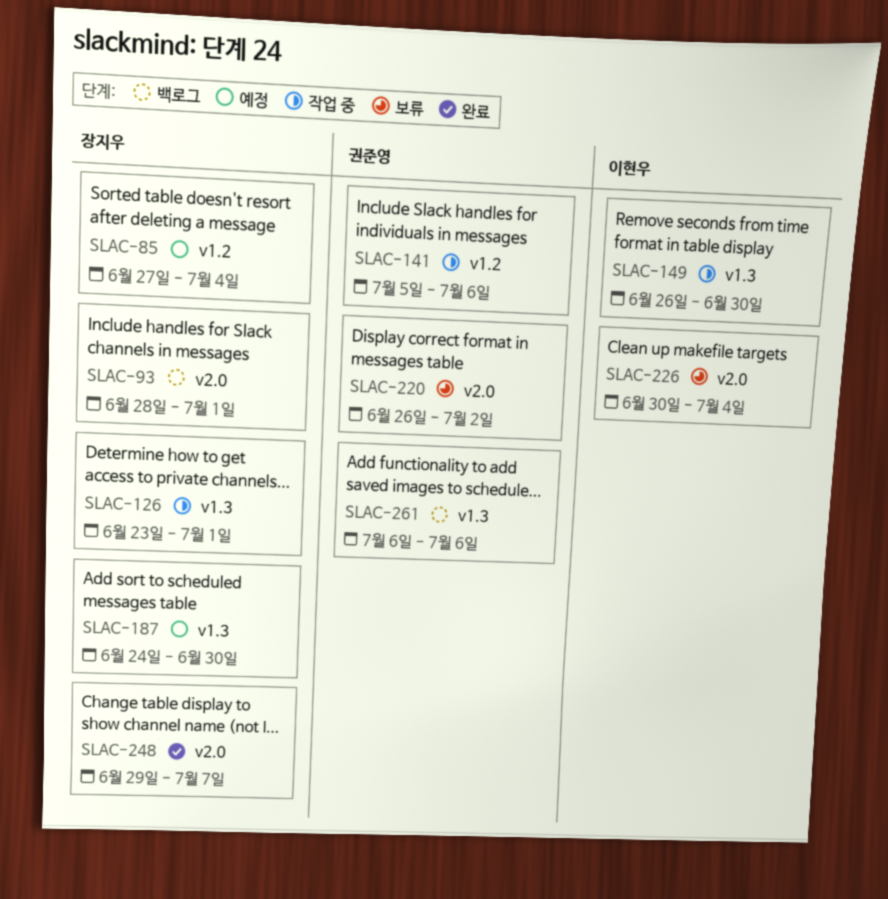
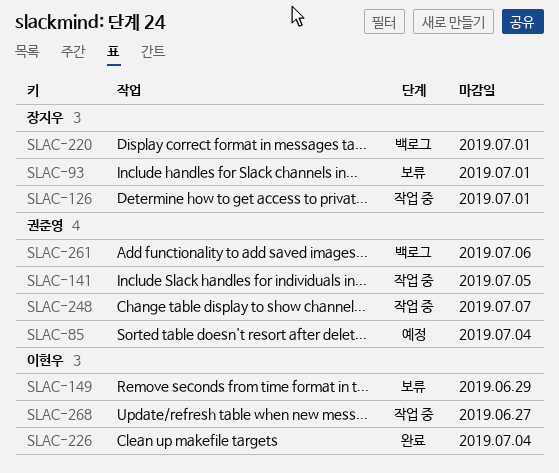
SLAC-85, owner: 장지우 -> 권준영
SLAC-93, status: 백로그 -> 보류
SLAC-141, due: Jul 6 -> Jul 5
SLAC-149, status: 작업 중 -> 보류
SLAC-149, due: Jun 30 -> Jun 29
SLAC-187: present -> none
SLAC-220, status: 보류 -> 백로그
SLAC-220, owner: 권준영 -> 장지우
SLAC-220, due: Jul 2 -> Jul 1
SLAC-226, status: 보류 -> 완료
SLAC-248, status: 완료 -> 작업 중
SLAC-248, owner: 장지우 -> 권준영
SLAC-268: none -> present

